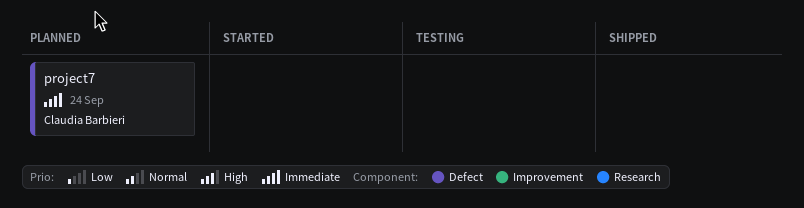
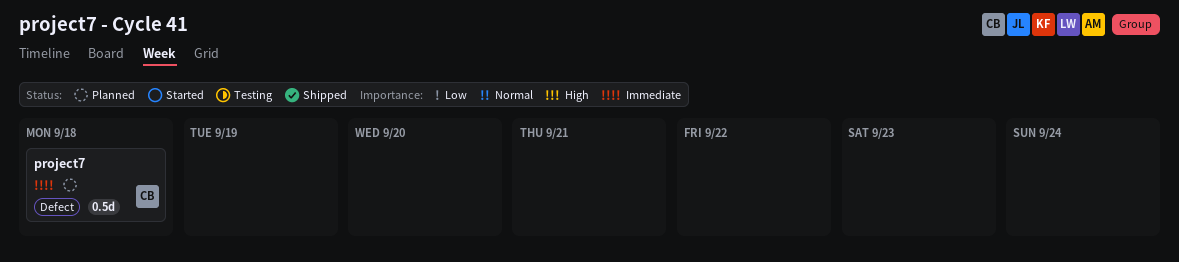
project7, due: Sep 24 -> Sep 18

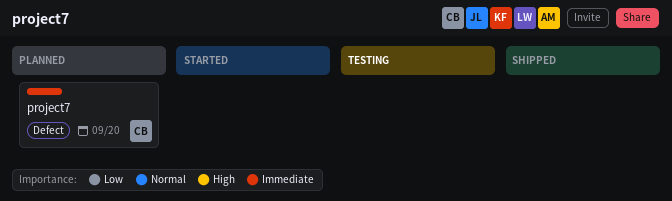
project7, due: Sep 18 -> Sep 20

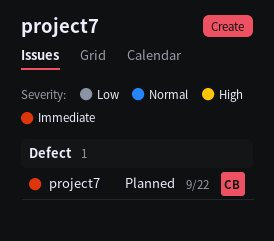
project7, due: Sep 20 -> Sep 22

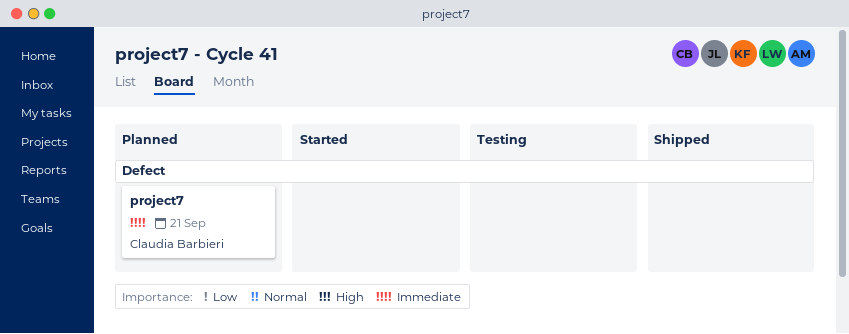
project7, due: Sep 22 -> Sep 21

